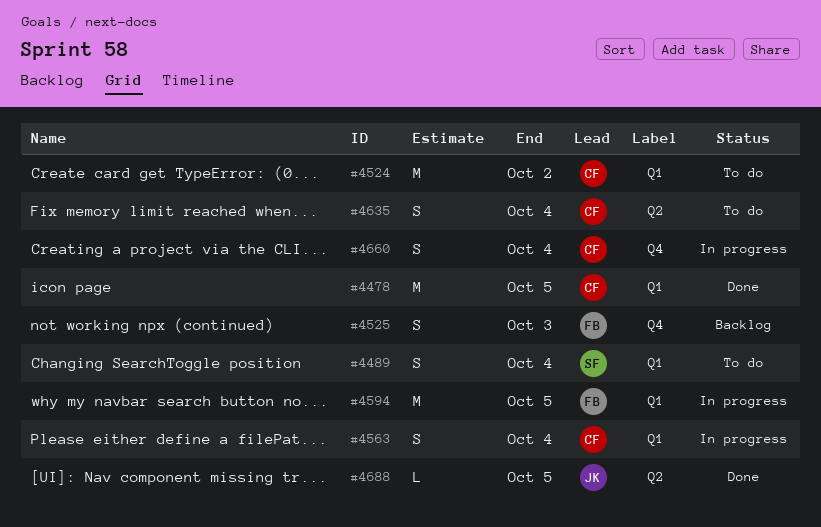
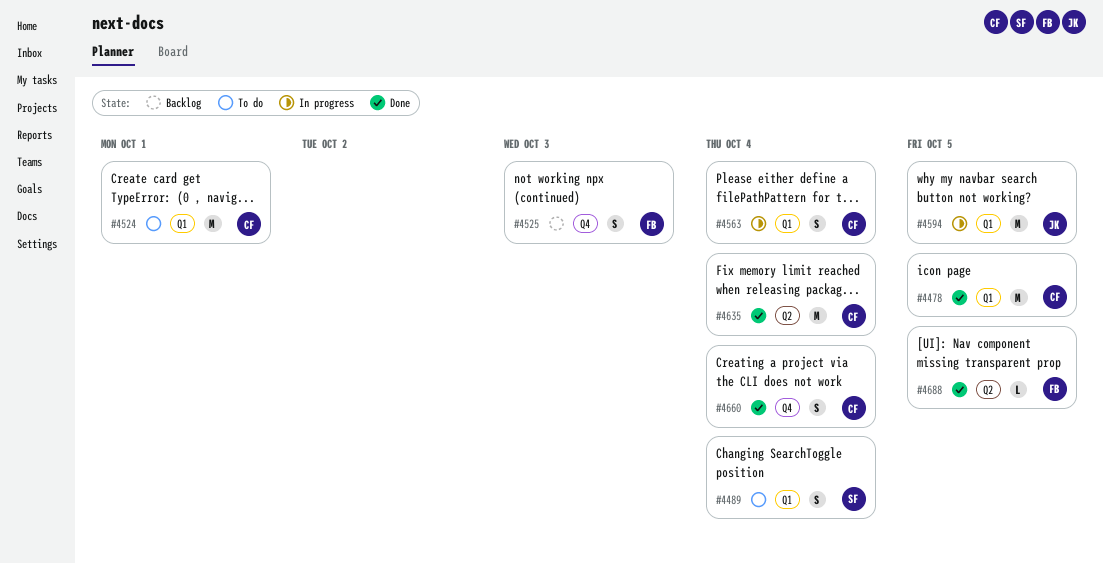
#4524, due: Oct 2 -> Oct 1
#4594, owner: FB -> JK
#4635, status: To do -> Done
#4635, estimate: S -> M
#4660, status: In progress -> Done
#4688, owner: JK -> FB

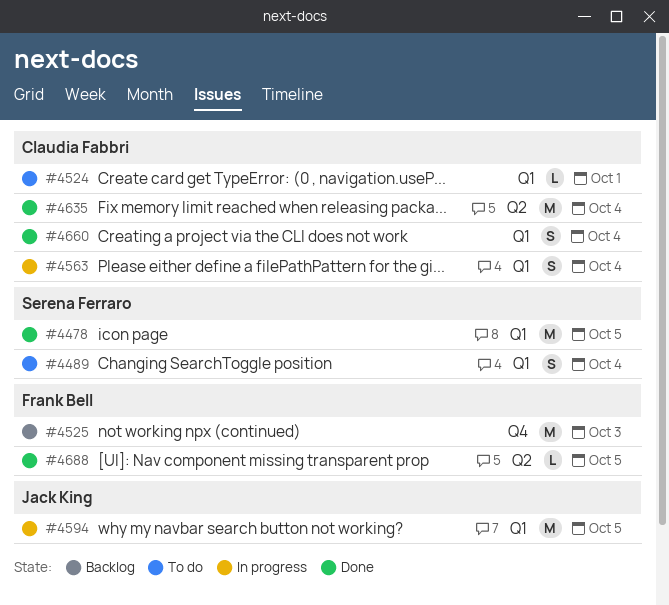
#4478, owner: Claudia Fabbri -> Serena Ferraro
#4524, estimate: M -> L
#4525, estimate: S -> M
#4660, label: Q4 -> Q1

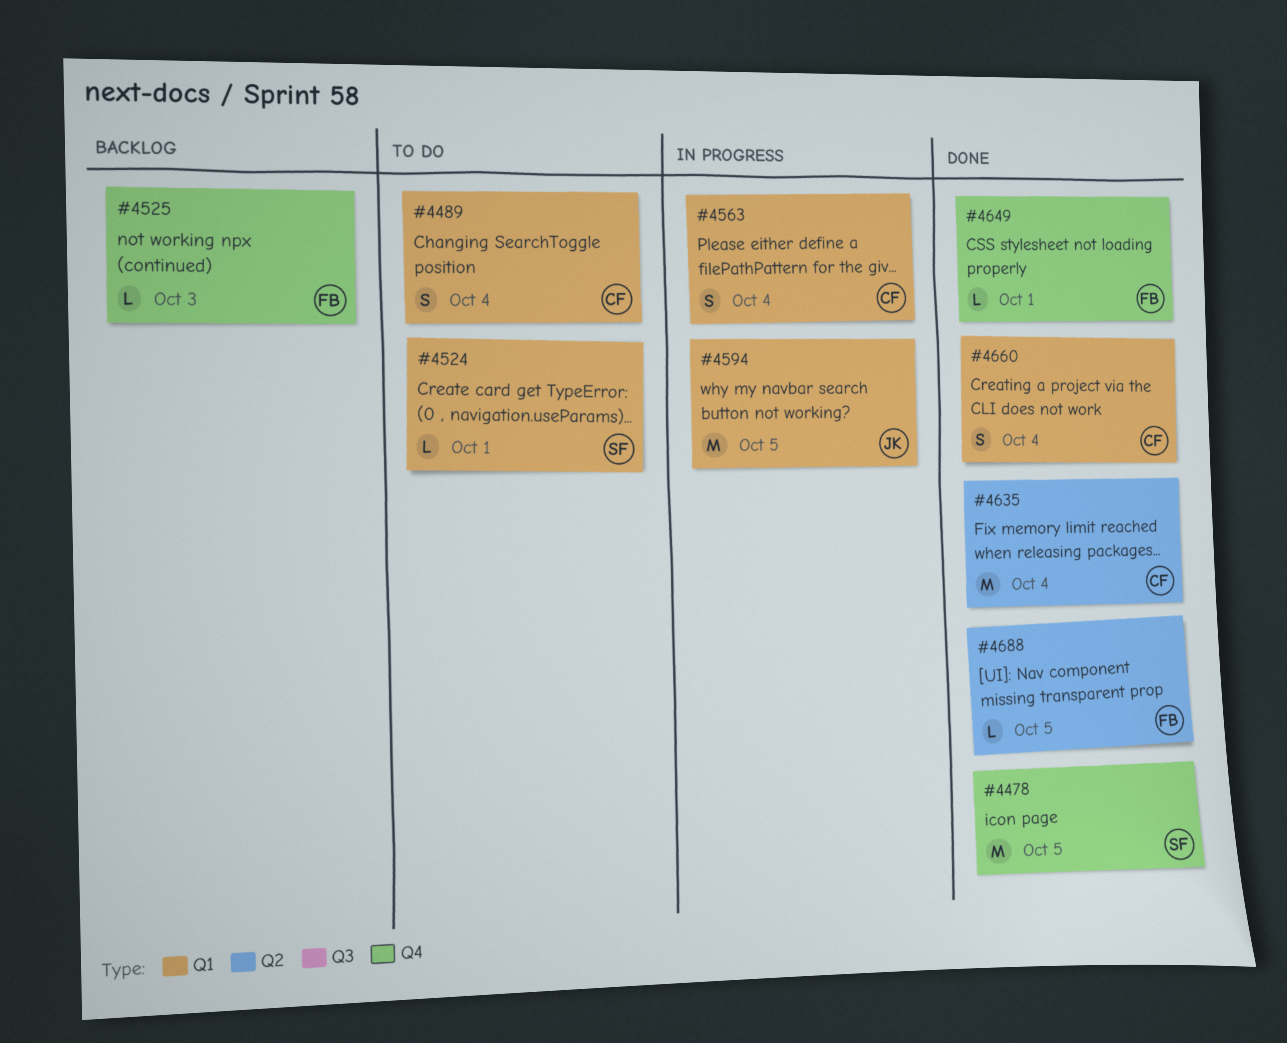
#4478, label: Q1 -> Q4
#4489, owner: Serena Ferraro -> Claudia Fabbri
#4524, owner: Claudia Fabbri -> Serena Ferraro
#4525, estimate: M -> L
#4649: none -> present

